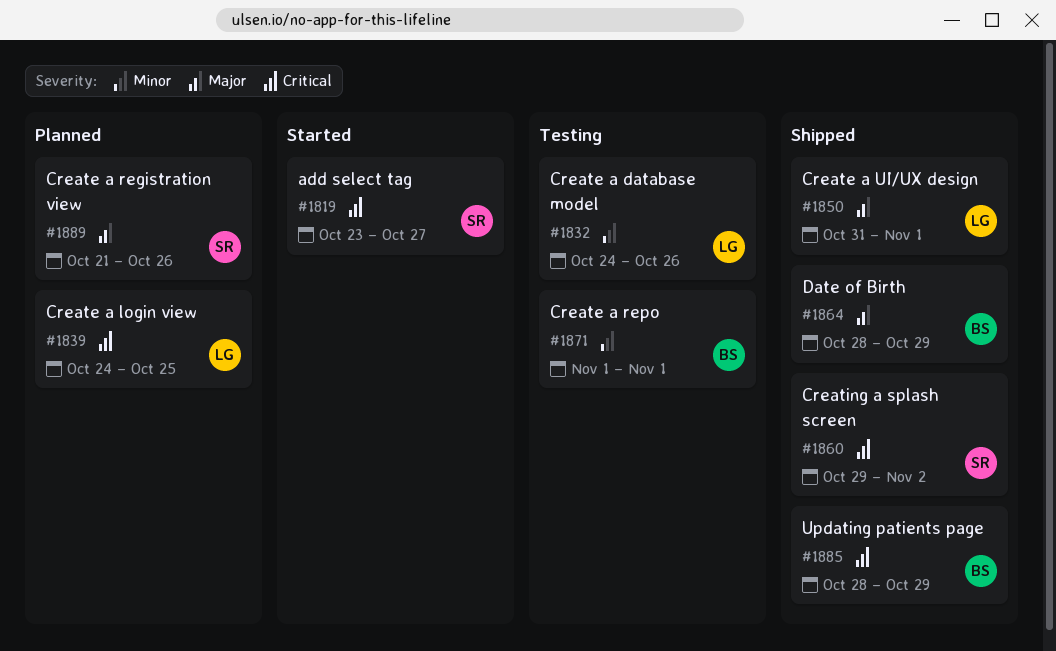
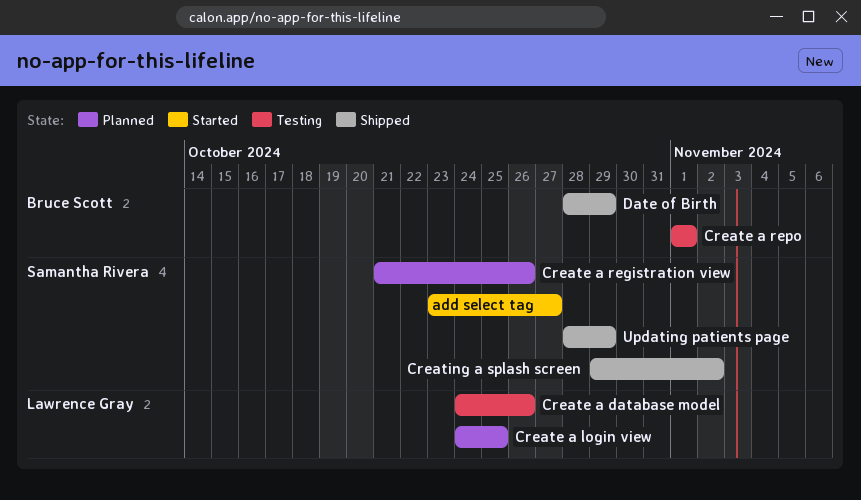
Create a UI/UX design: present -> none
Updating patients page, owner: Bruce Scott -> Samantha Rivera

